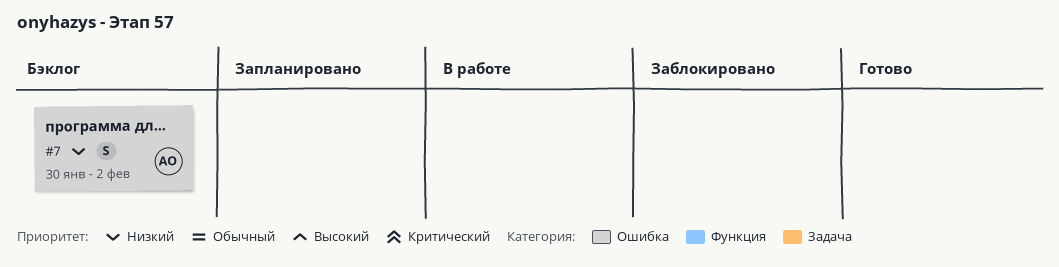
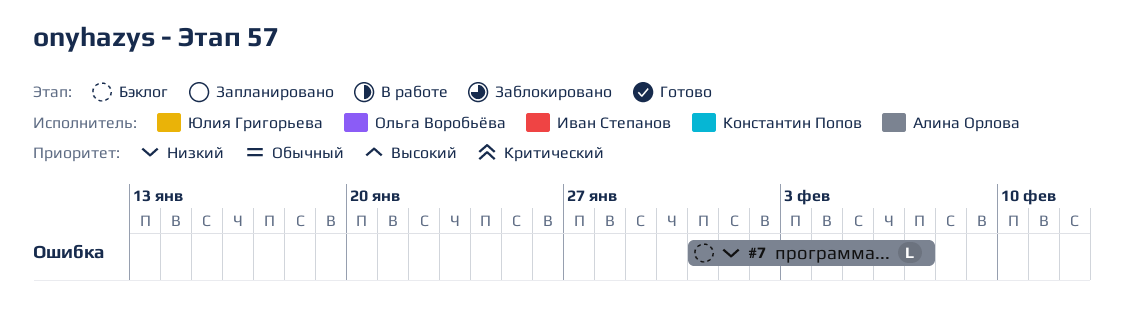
#7, estimate: S -> L
#7, start: Jan 30 -> Jan 31
#7, due: Feb 2 -> Feb 7

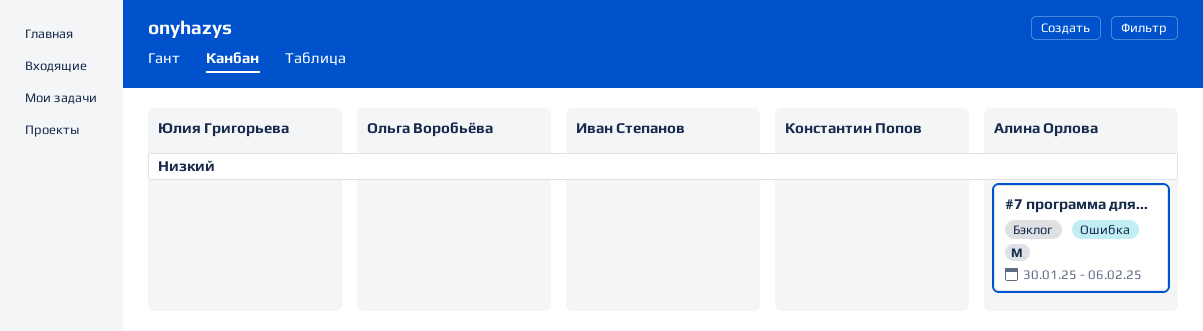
#7, estimate: L -> M
#7, start: Jan 31 -> Jan 30
#7, due: Feb 7 -> Feb 6

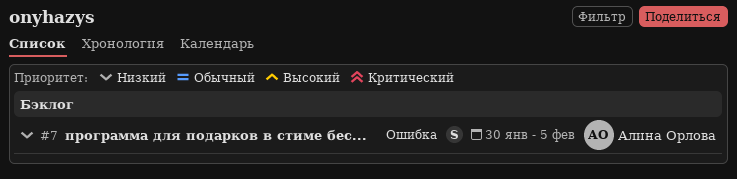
#7, estimate: M -> S
#7, due: Feb 6 -> Feb 5

